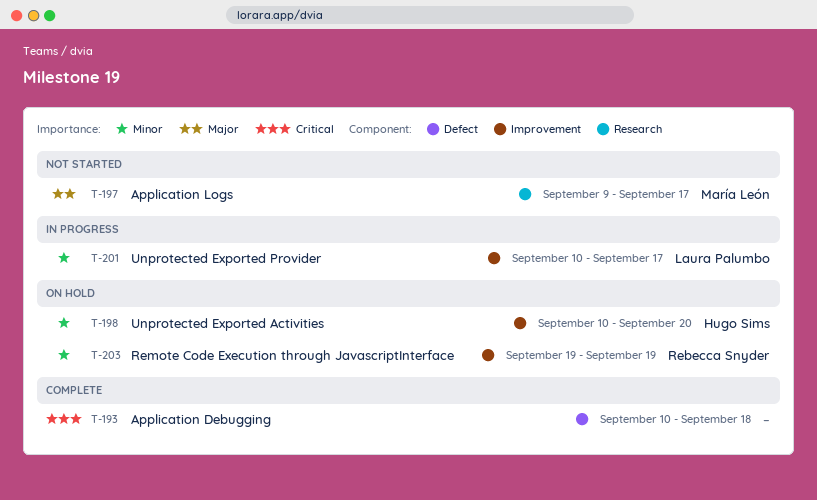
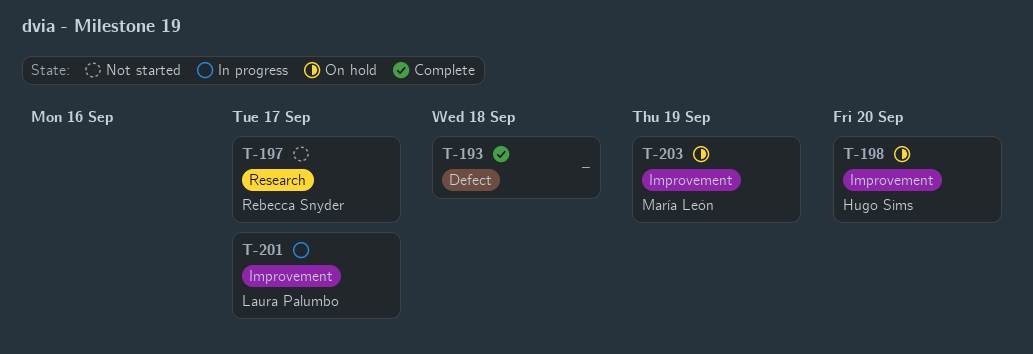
T-197, owner: María León -> Rebecca Snyder
T-203, owner: Rebecca Snyder -> María León

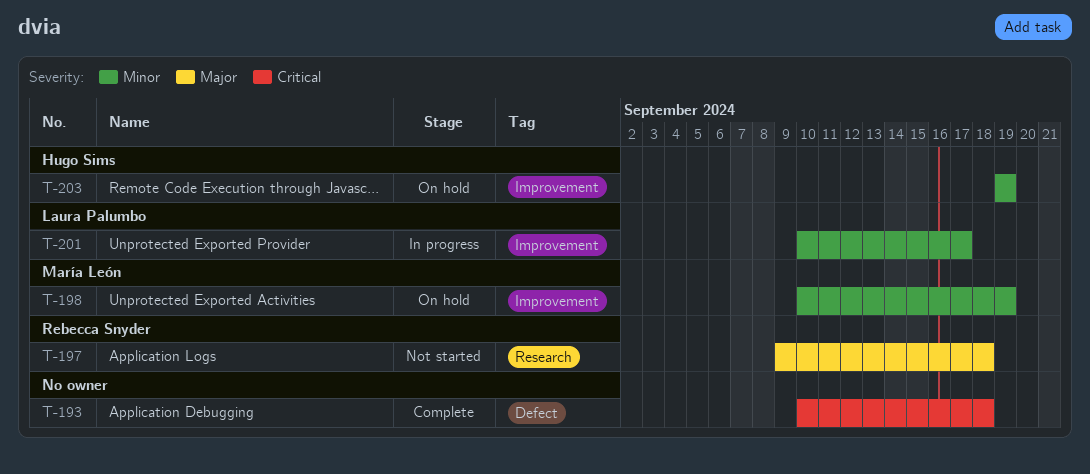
T-197, due: Sep 17 -> Sep 18
T-198, owner: Hugo Sims -> María León
T-198, due: Sep 20 -> Sep 19
T-203, owner: María León -> Hugo Sims

